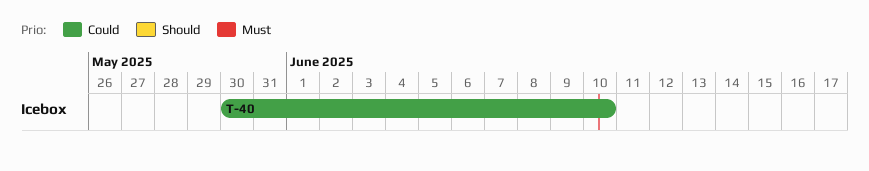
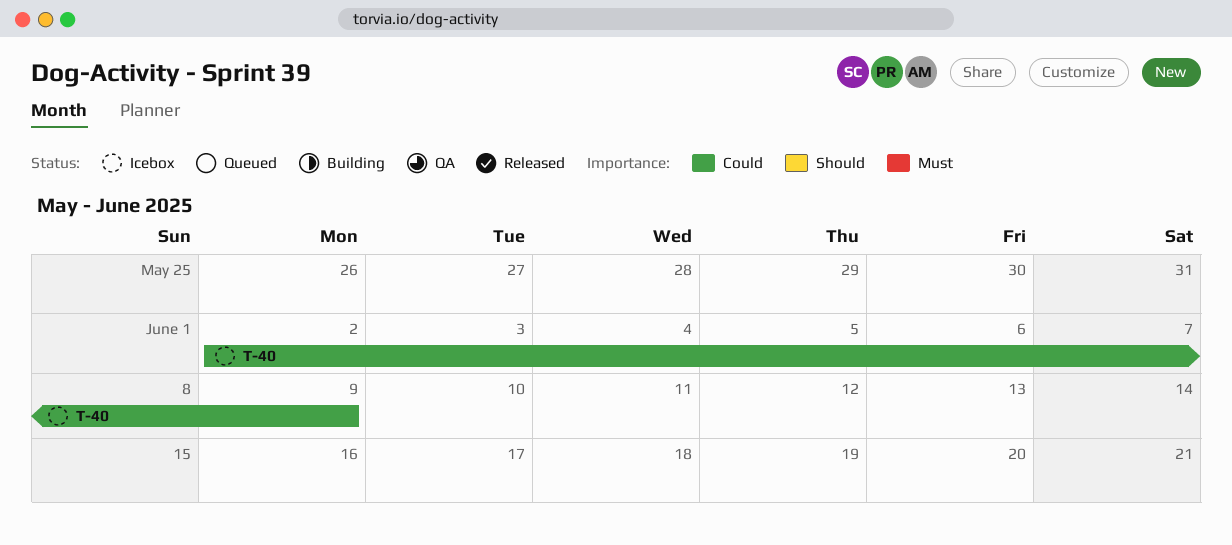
T-40, start: May 30 -> Jun 2
T-40, due: Jun 10 -> Jun 9

